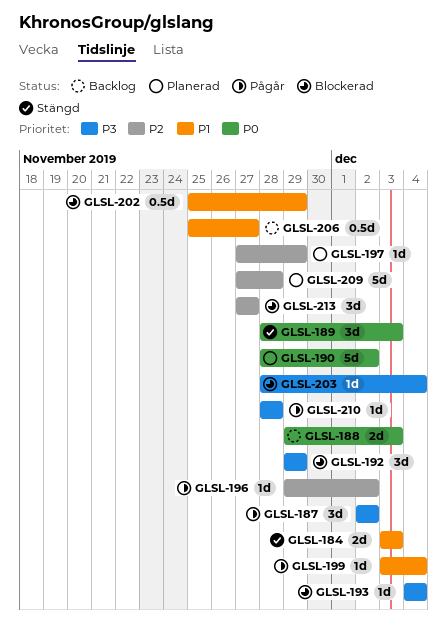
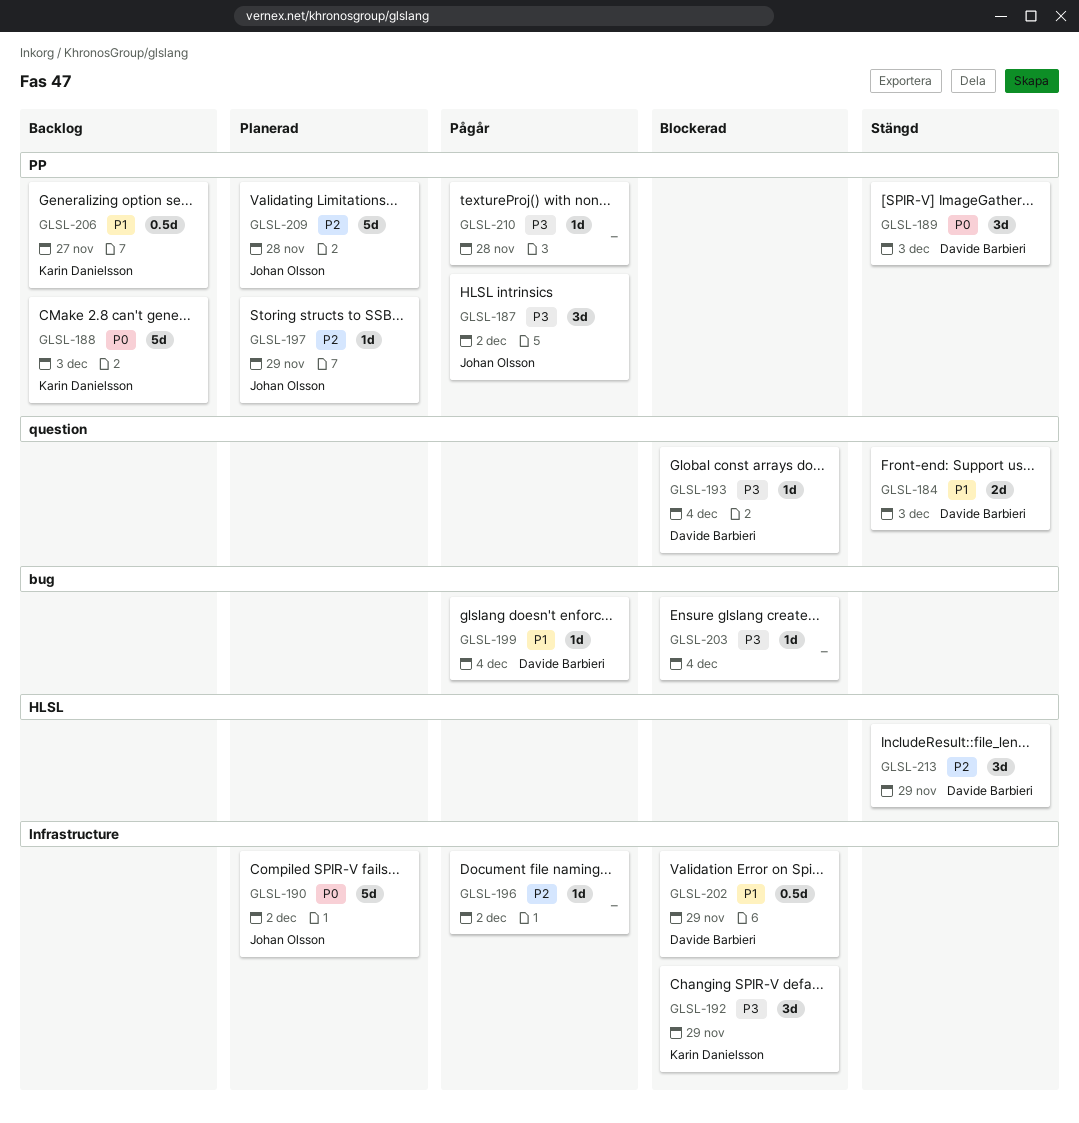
GLSL-188, estimate: 2d -> 5d
GLSL-213, status: Blockerad -> Stängd
GLSL-213, due: Nov 27 -> Nov 29

